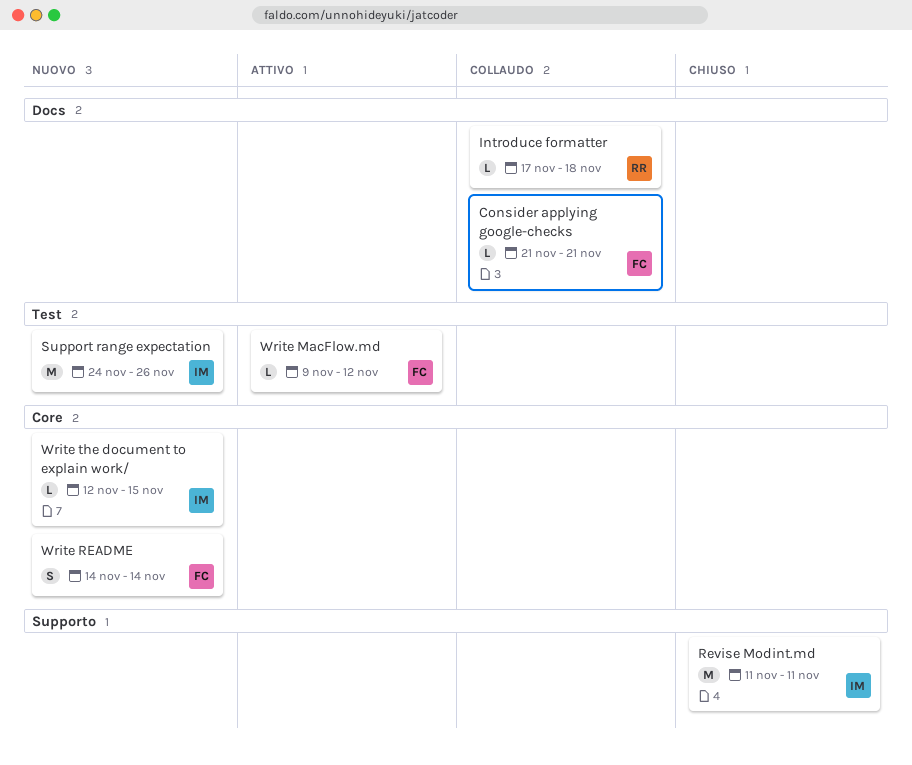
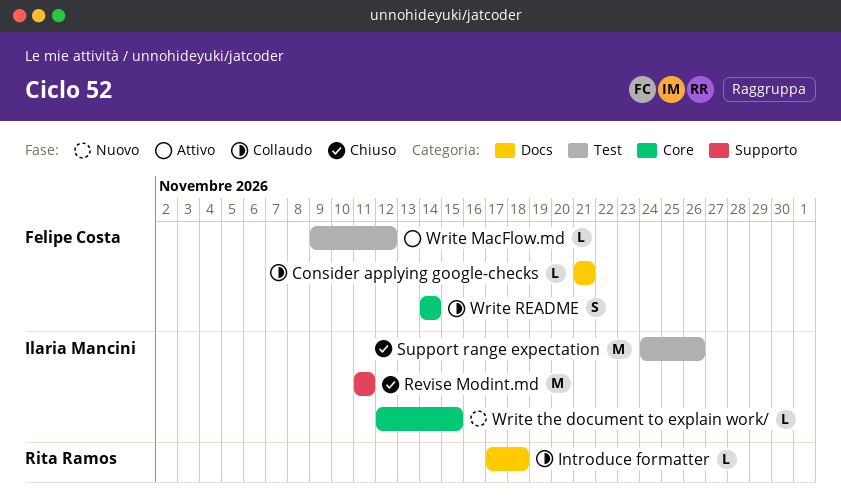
Support range expectation, status: Nuovo -> Chiuso
Write README, status: Nuovo -> Collaudo

